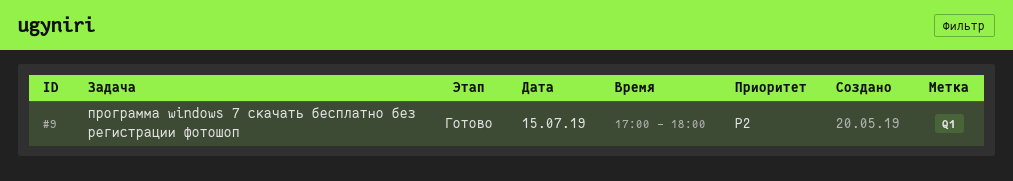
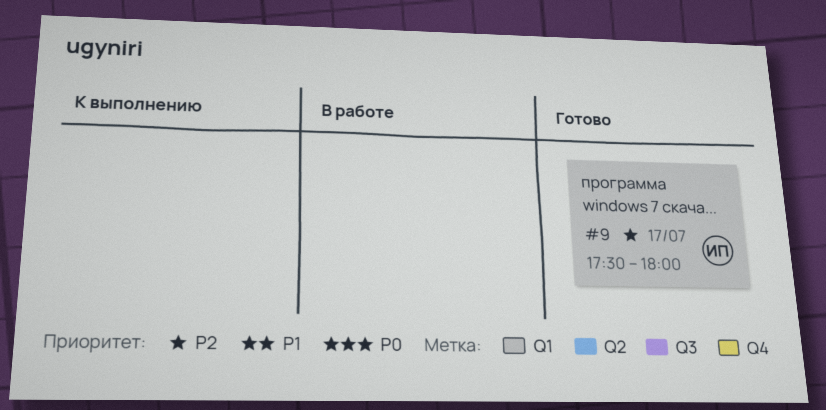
#9, day: Jul 15 -> Jul 17
#9, begins: 17:00 -> 17:30

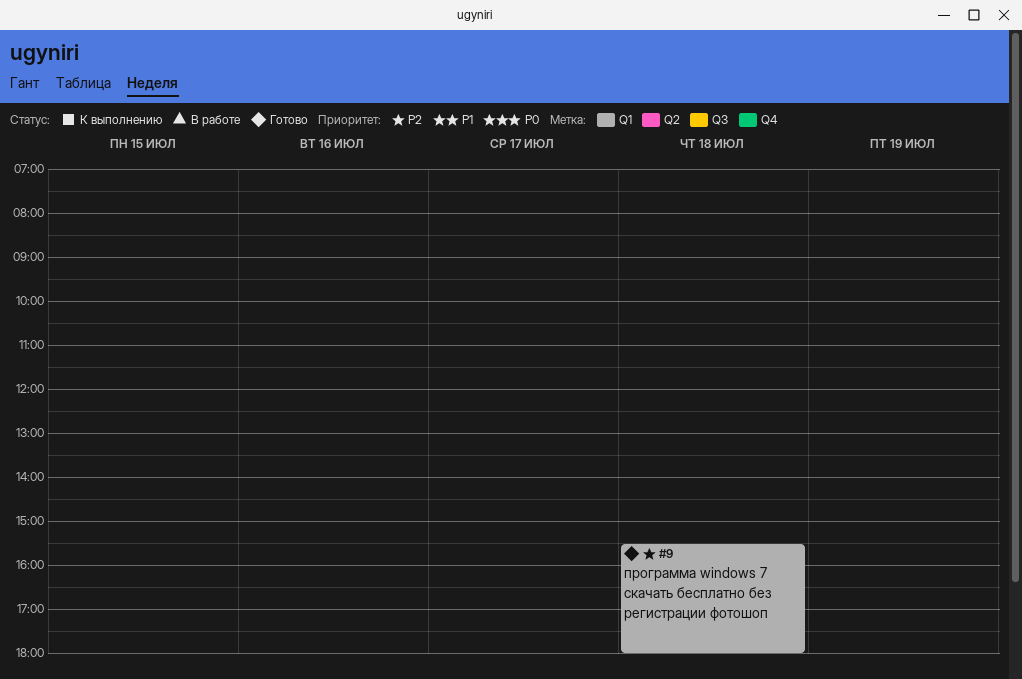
#9, day: Jul 17 -> Jul 18
#9, begins: 17:30 -> 15:30

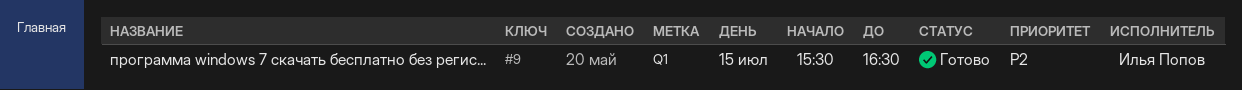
#9, day: Jul 18 -> Jul 15
#9, ends: 18:00 -> 16:30

